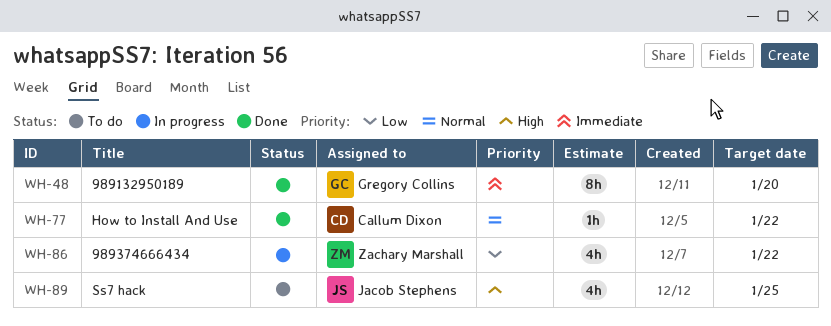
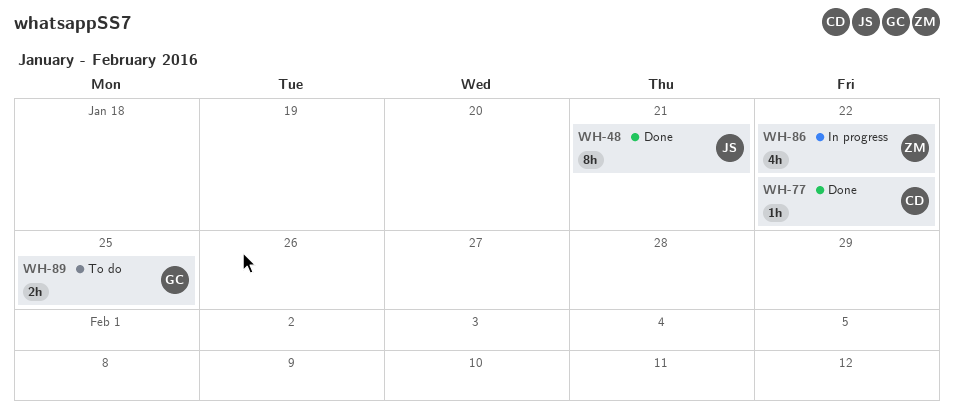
WH-48, owner: Gregory Collins -> Jacob Stephens
WH-48, due: Jan 20 -> Jan 21
WH-89, owner: Jacob Stephens -> Gregory Collins
WH-89, estimate: 4h -> 2h

